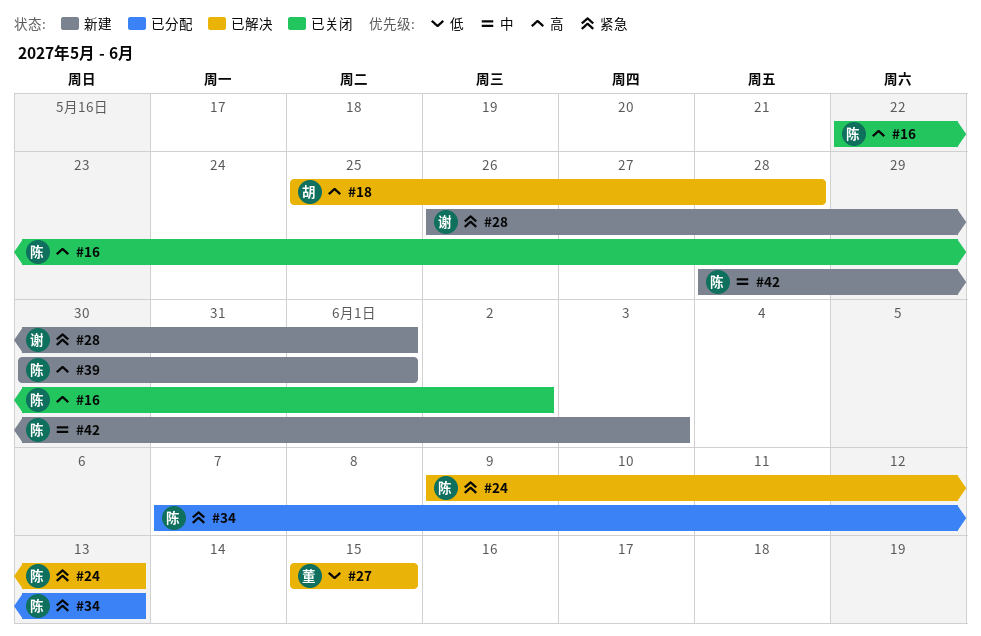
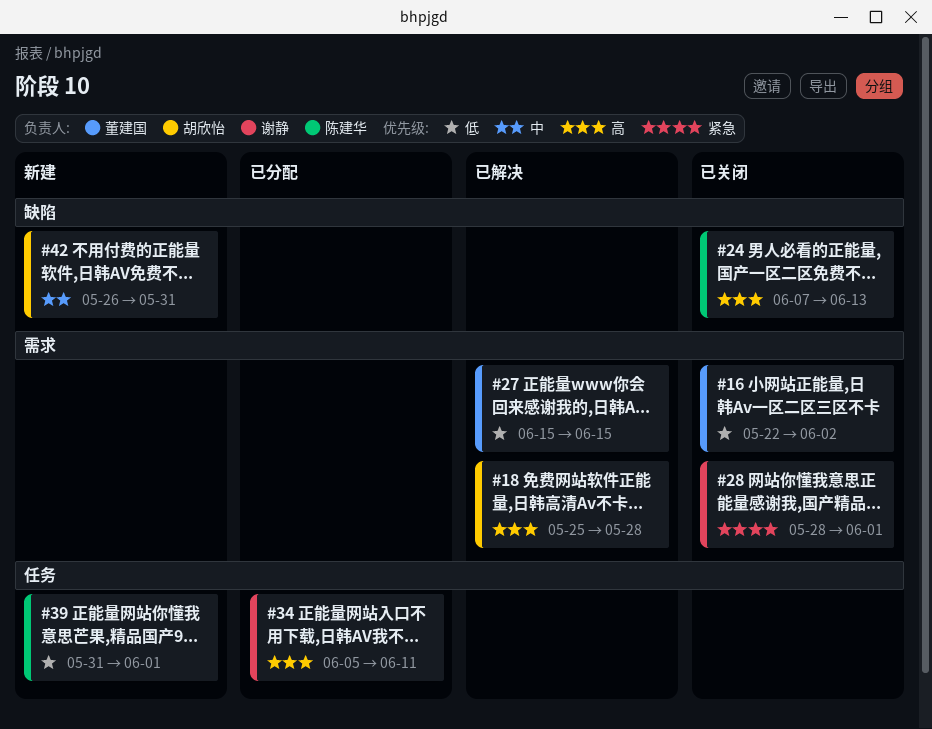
#16, owner: 陈建华 -> 董建国
#16, priority: 高 -> 低
#24, status: 已解决 -> 已关闭
#24, priority: 紧急 -> 高
#24, start: Jun 9 -> Jun 7
#28, status: 新建 -> 已关闭
#28, start: May 26 -> May 28
#34, owner: 陈建华 -> 谢静
#34, priority: 紧急 -> 高
#34, start: Jun 7 -> Jun 5
#34, due: Jun 13 -> Jun 11
#39, priority: 高 -> 低
#39, start: May 30 -> May 31
#42, owner: 陈建华 -> 胡欣怡
#42, start: May 28 -> May 26
#42, due: Jun 3 -> May 31

